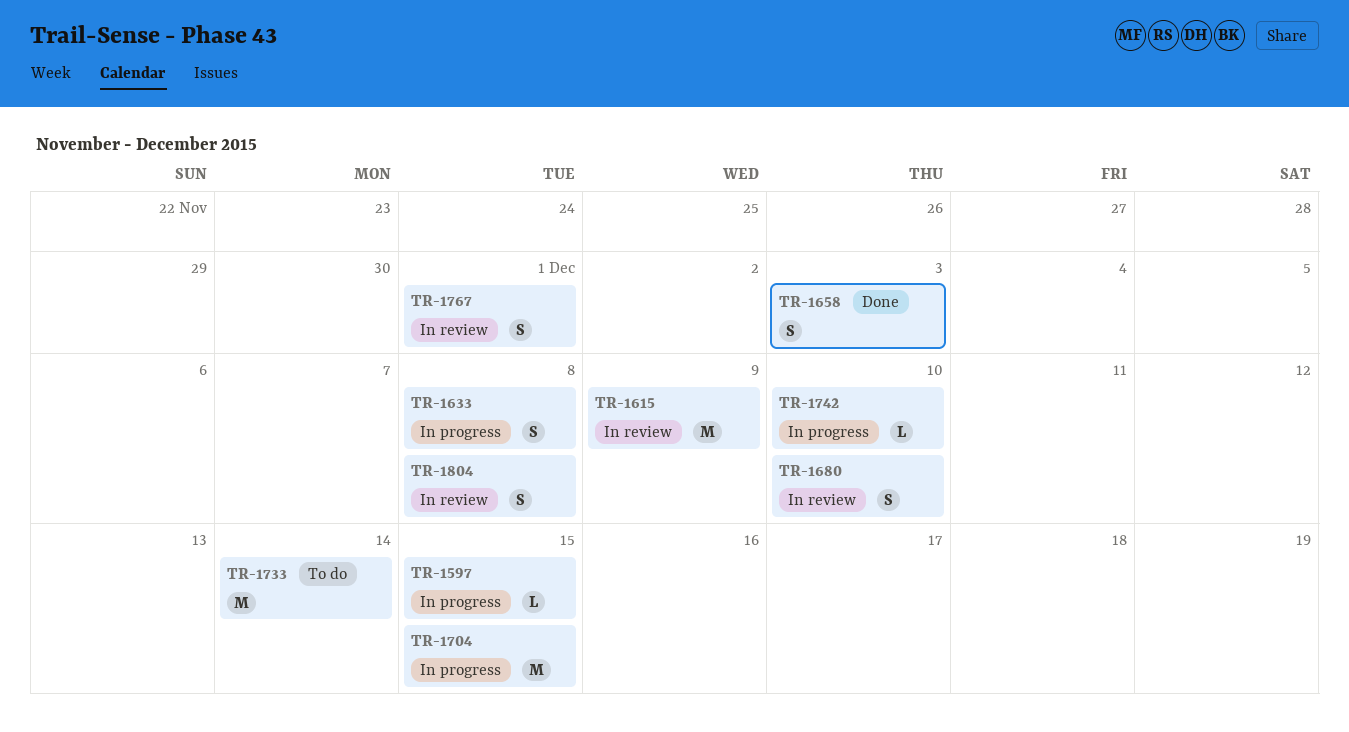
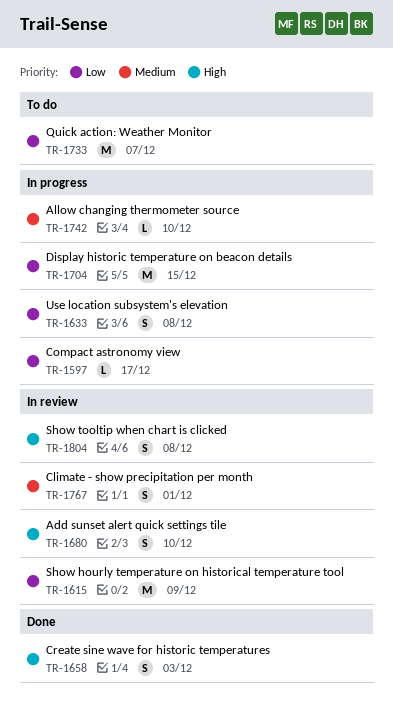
TR-1597, due: Dec 15 -> Dec 17
TR-1733, due: Dec 14 -> Dec 7

